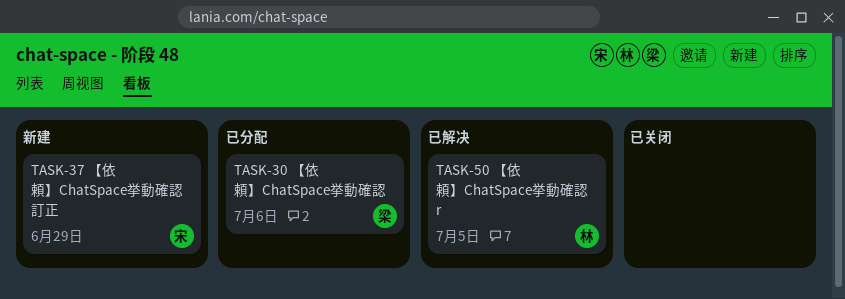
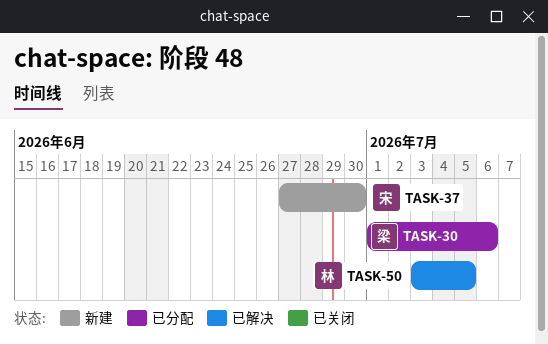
TASK-37, due: Jun 29 -> Jun 30

